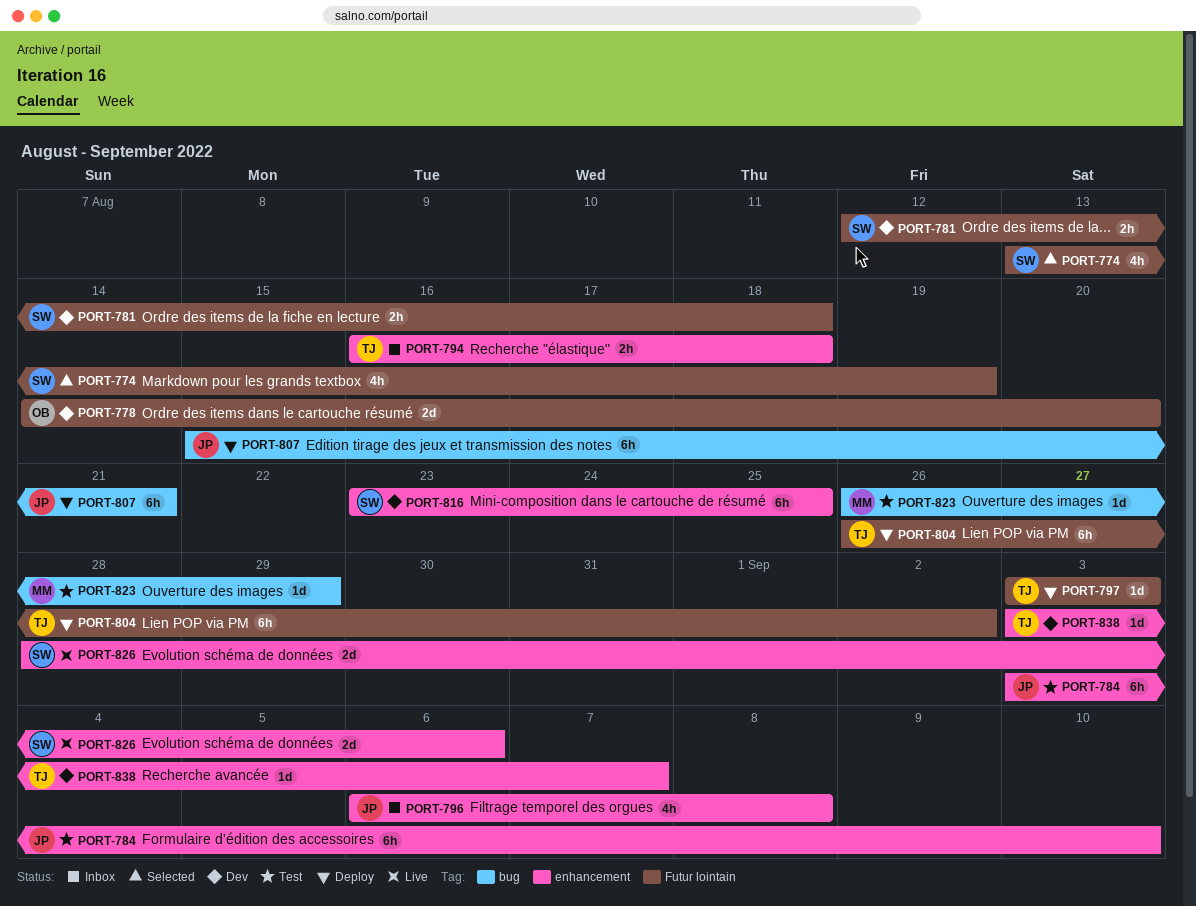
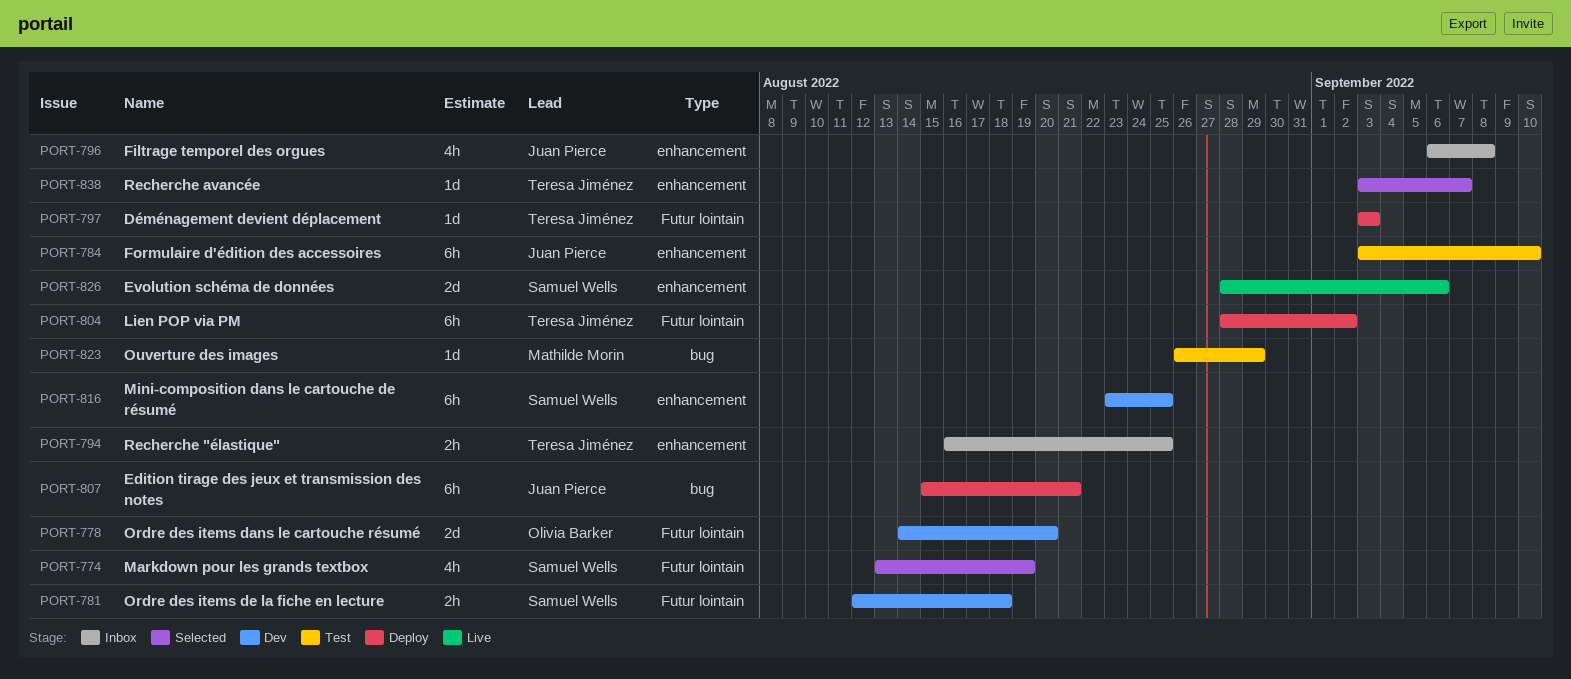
PORT-794, due: Aug 18 -> Aug 25
PORT-804, start: Aug 26 -> Aug 28
PORT-838, status: Dev -> Selected

